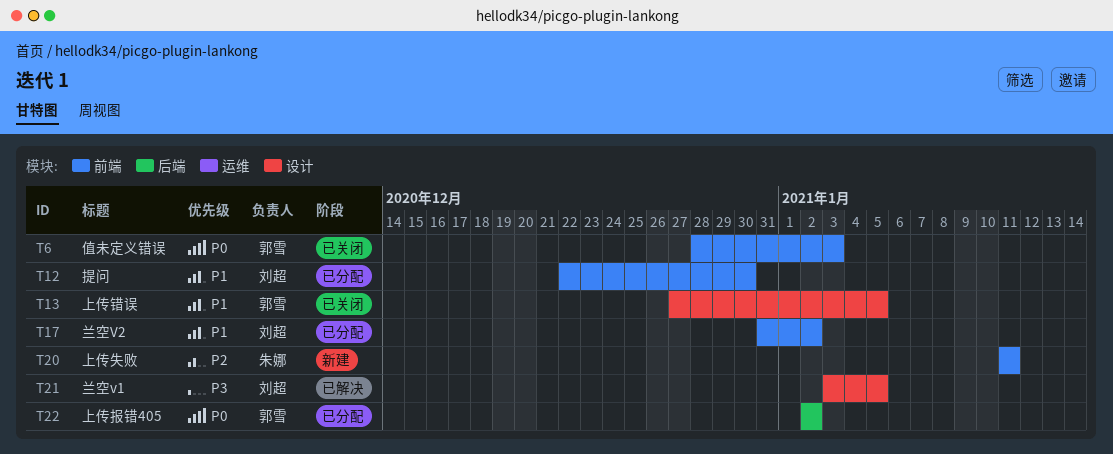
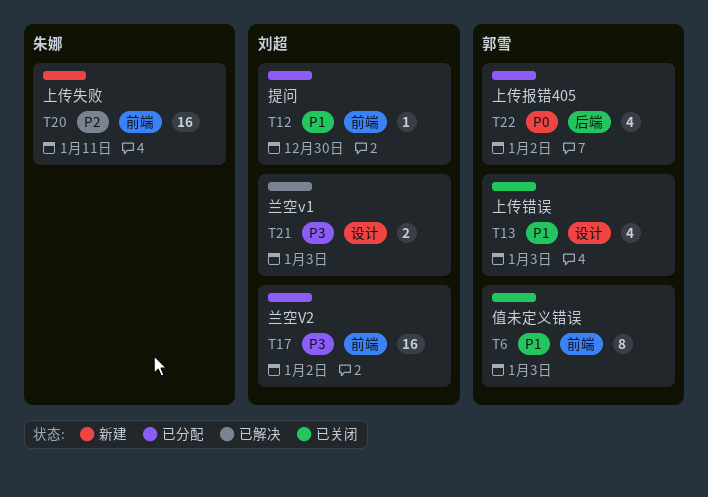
T6, priority: P0 -> P1
T13, due: Jan 5 -> Jan 3
T17, priority: P1 -> P3
T21, due: Jan 5 -> Jan 3

